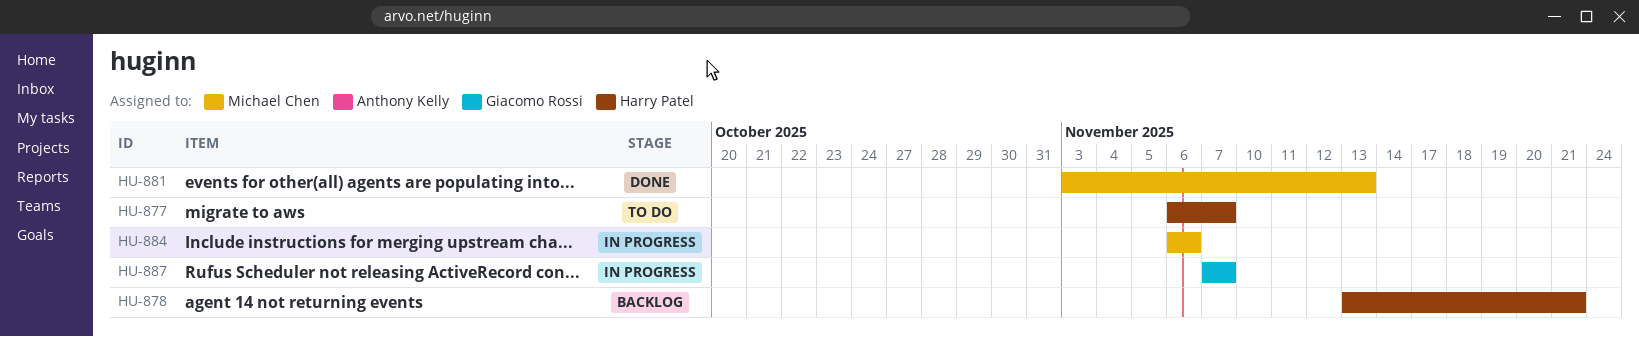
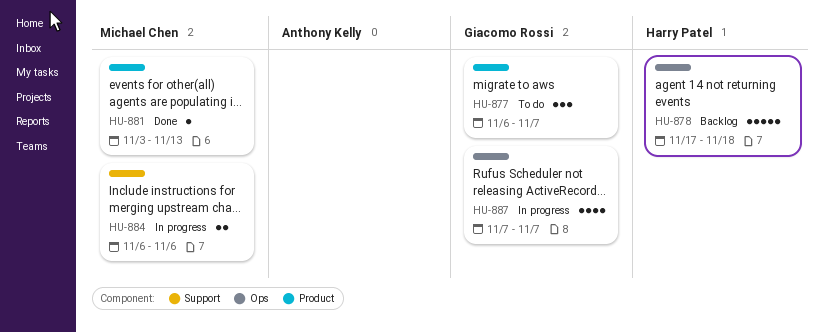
HU-877, owner: Harry Patel -> Giacomo Rossi
HU-878, start: Nov 13 -> Nov 17
HU-878, due: Nov 21 -> Nov 18

